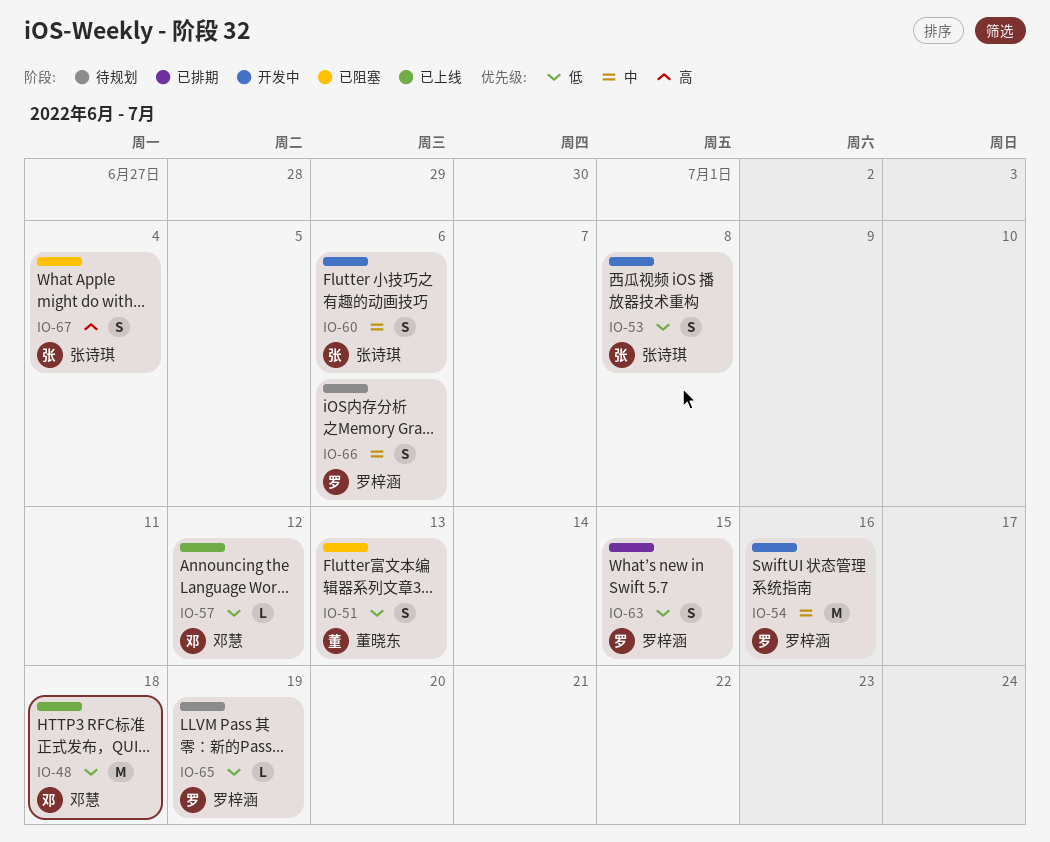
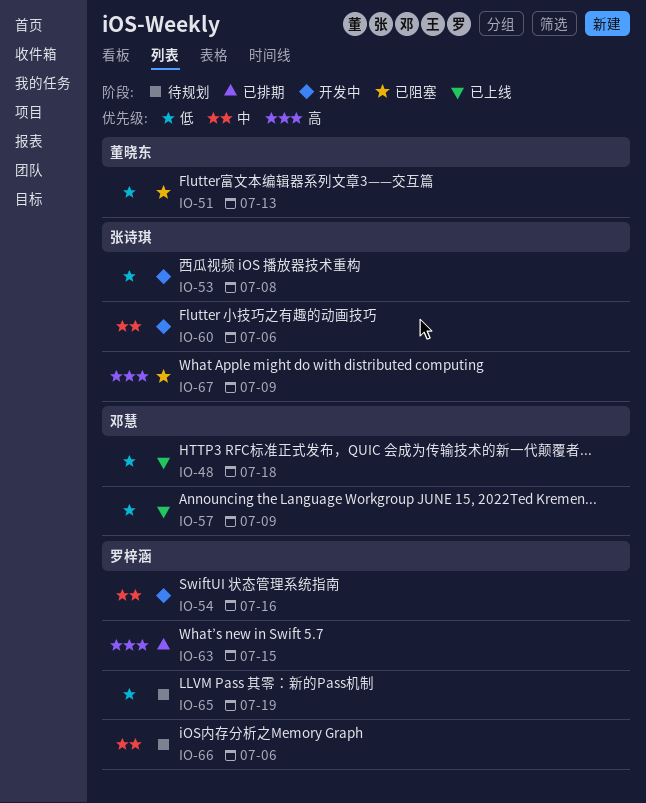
IO-57, due: Jul 12 -> Jul 9
IO-63, priority: 低 -> 高
IO-67, due: Jul 4 -> Jul 9

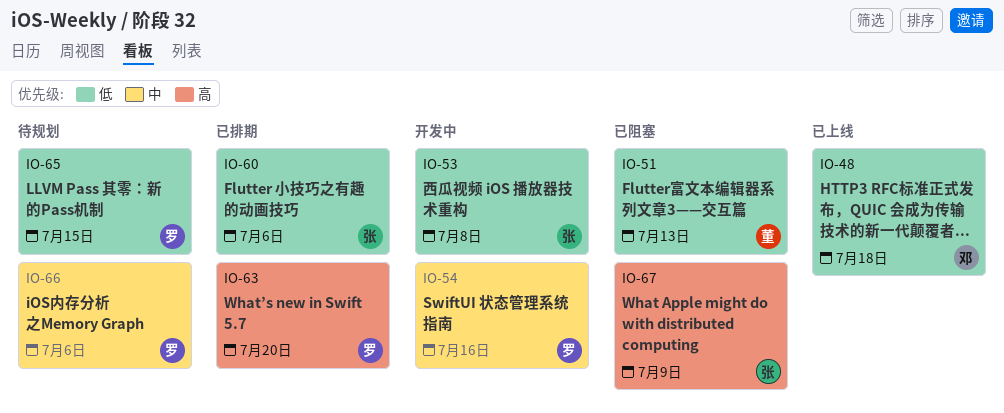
IO-57: present -> none
IO-60, status: 开发中 -> 已排期
IO-60, priority: 中 -> 低
IO-63, due: Jul 15 -> Jul 20
IO-65, due: Jul 19 -> Jul 15

